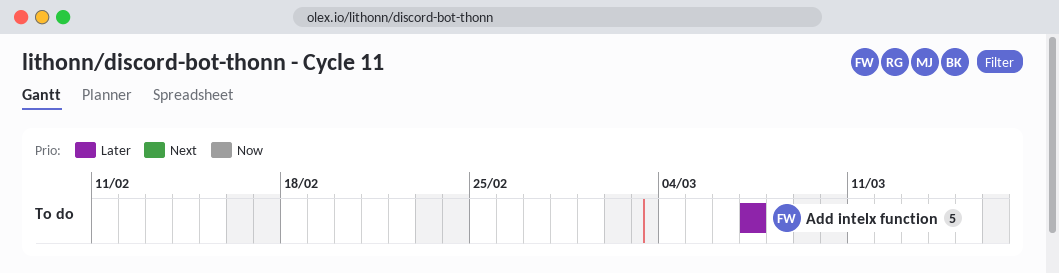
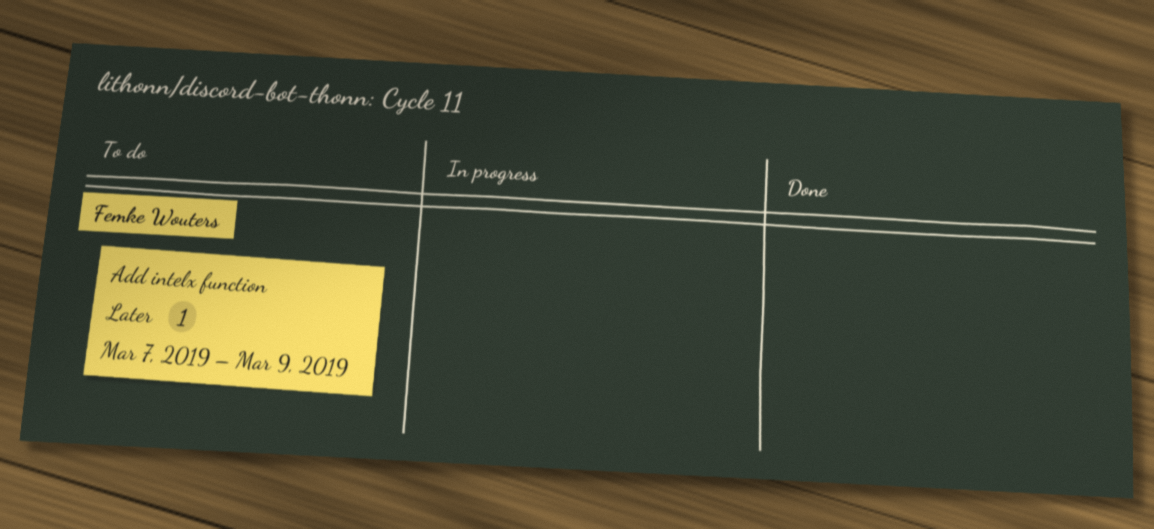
Add intelx function, estimate: 5 -> 1
Add intelx function, due: Mar 7 -> Mar 9

